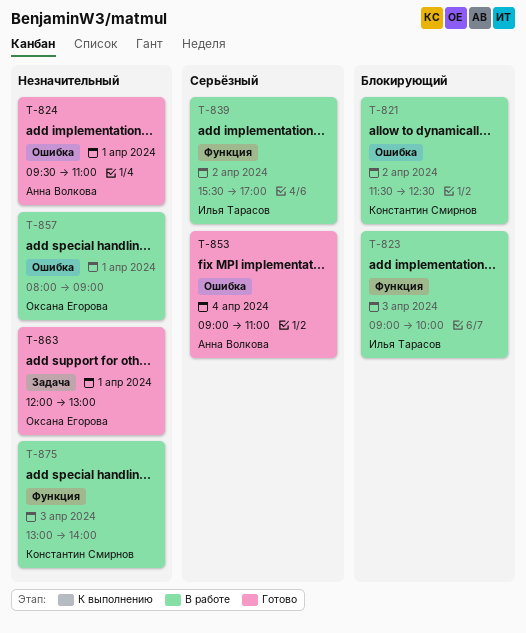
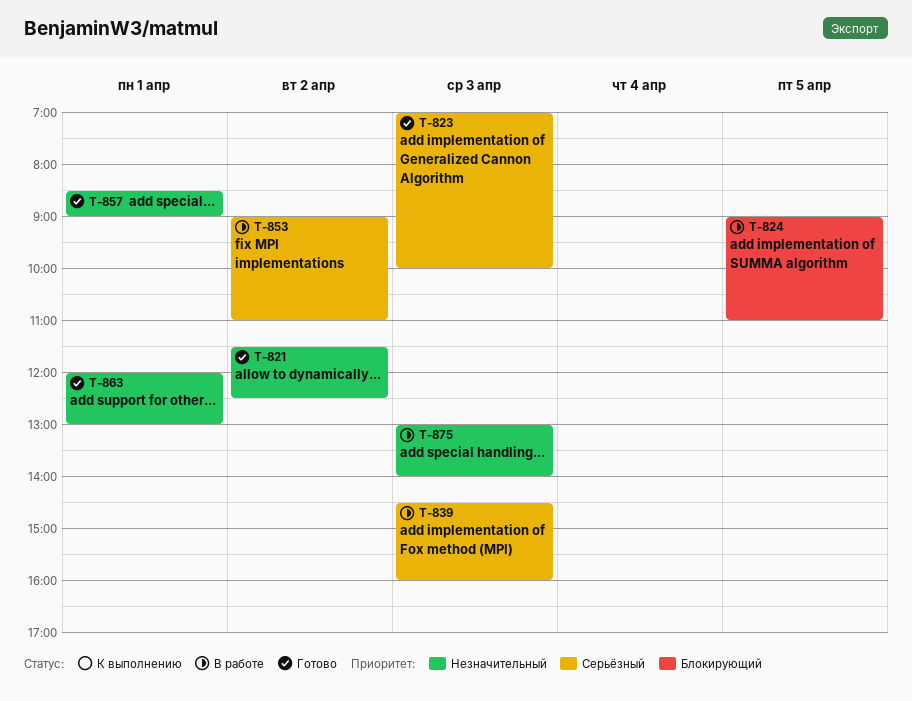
T-821, status: В работе -> Готово
T-821, priority: Блокирующий -> Незначительный
T-823, status: В работе -> Готово
T-823, priority: Блокирующий -> Серьёзный
T-823, begins: 09:00 -> 07:00
T-824, status: Готово -> В работе
T-824, priority: Незначительный -> Блокирующий
T-824, day: Apr 1 -> Apr 5
T-824, begins: 09:30 -> 09:00
T-839, day: Apr 2 -> Apr 3
T-839, begins: 15:30 -> 14:30
T-839, ends: 17:00 -> 16:00
T-853, status: Готово -> В работе
T-853, day: Apr 4 -> Apr 2
T-857, status: В работе -> Готово
T-857, begins: 08:00 -> 08:30

